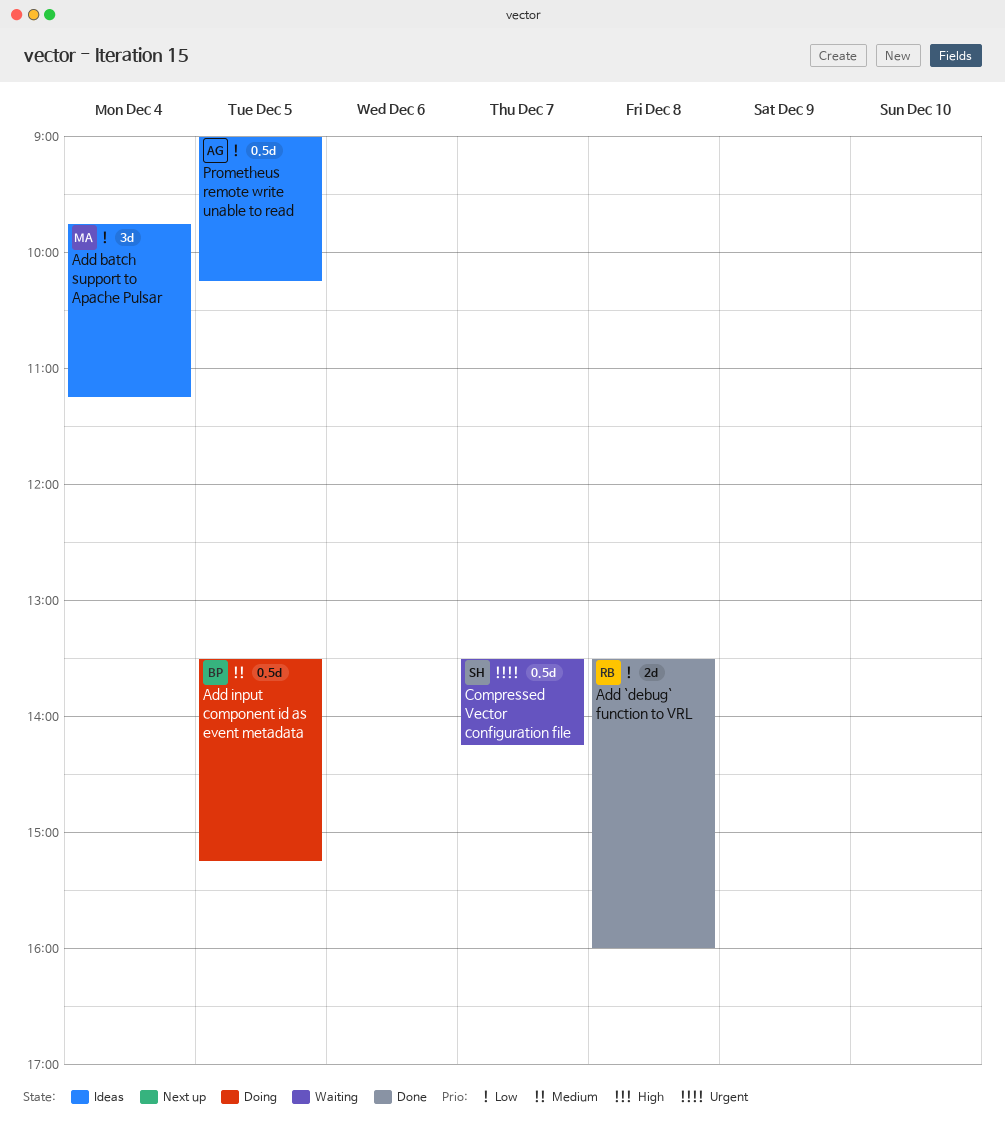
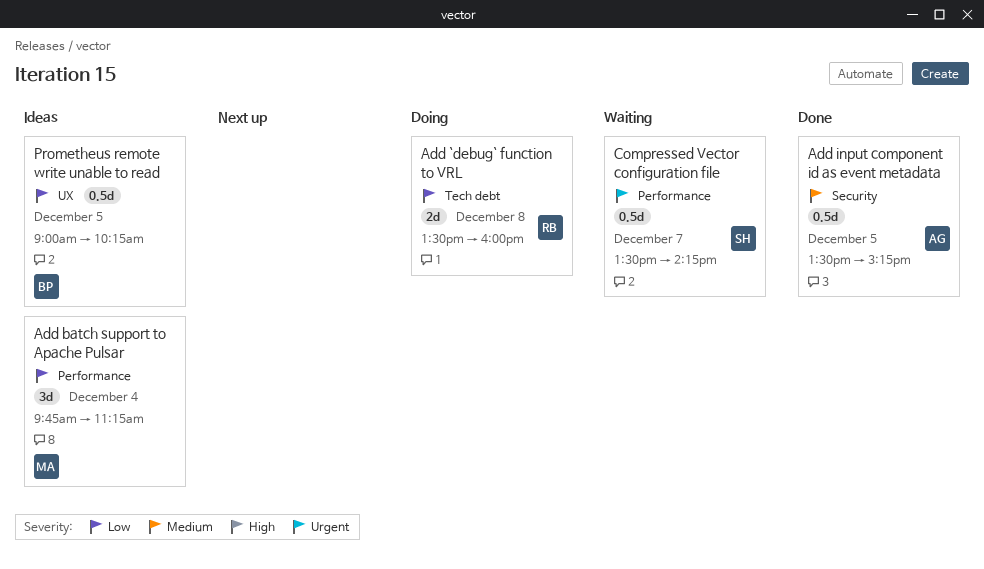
Add `debug` function to VRL, status: Done -> Doing
Add input component id as event metadata, status: Doing -> Done
Add input component id as event metadata, owner: BP -> AG
Prometheus remote write unable to read, owner: AG -> BP

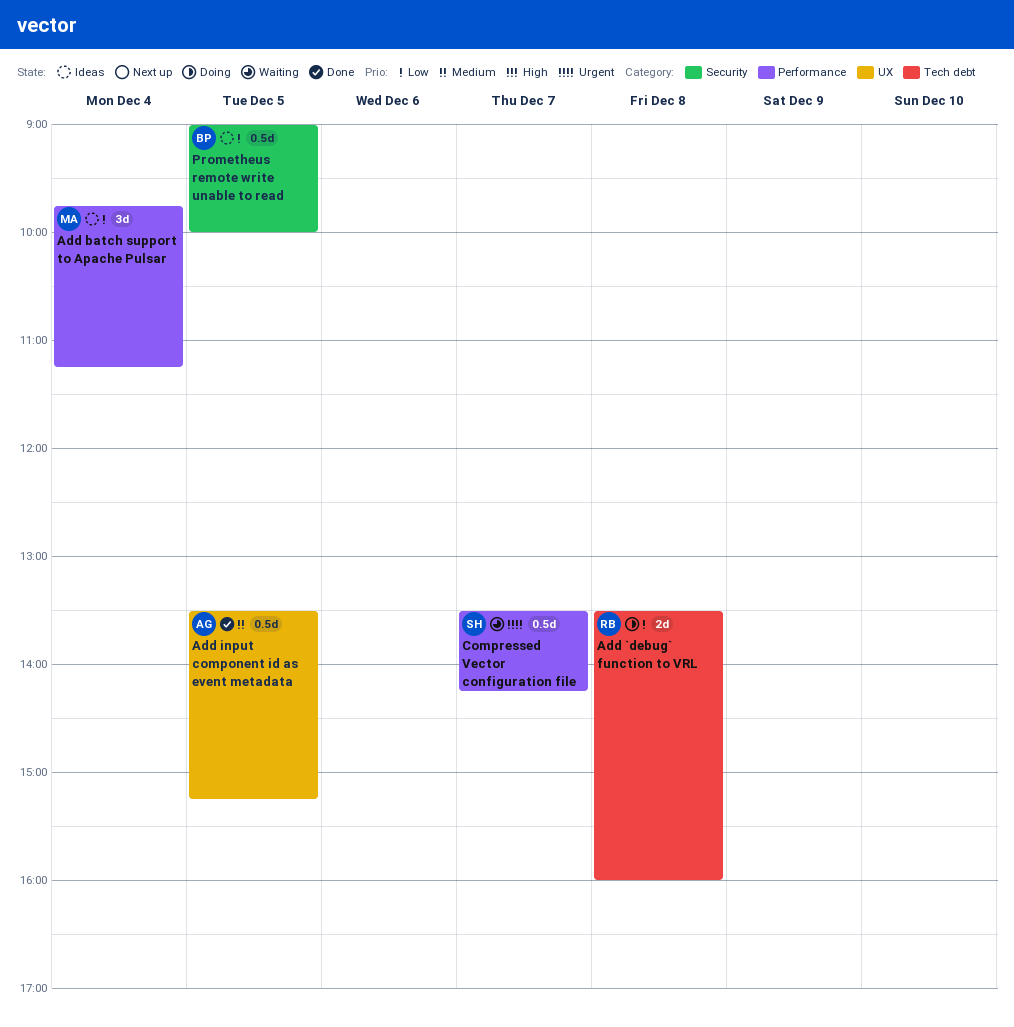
Add input component id as event metadata, label: Security -> UX
Prometheus remote write unable to read, label: UX -> Security
Prometheus remote write unable to read, ends: 10:15 -> 10:00

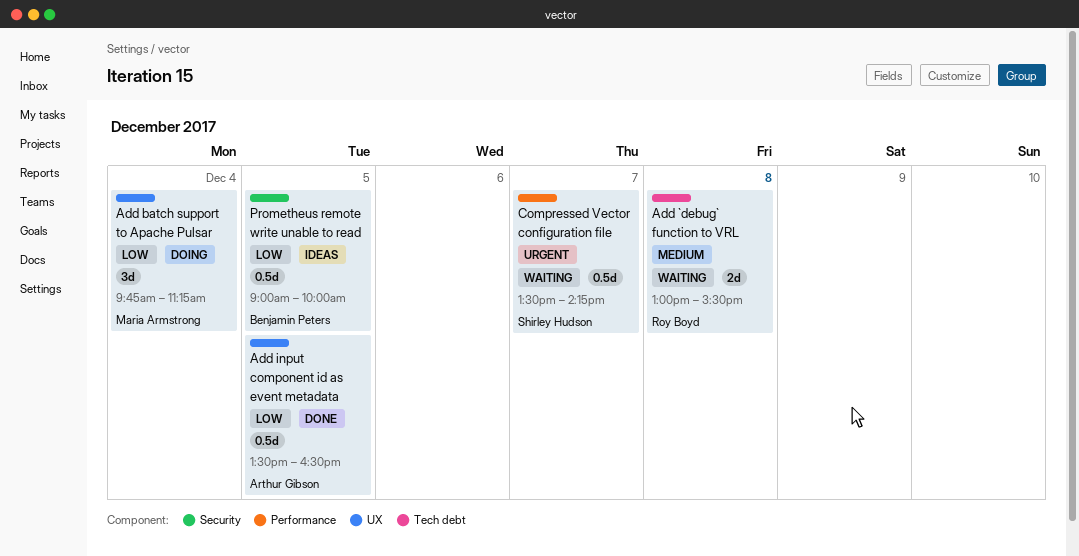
Add `debug` function to VRL, status: Doing -> Waiting
Add `debug` function to VRL, priority: Low -> Medium
Add `debug` function to VRL, begins: 13:30 -> 13:00
Add `debug` function to VRL, ends: 16:00 -> 15:30
Add batch support to Apache Pulsar, status: Ideas -> Doing
Add batch support to Apache Pulsar, label: Performance -> UX
Add input component id as event metadata, priority: Medium -> Low
Add input component id as event metadata, ends: 15:15 -> 16:30

